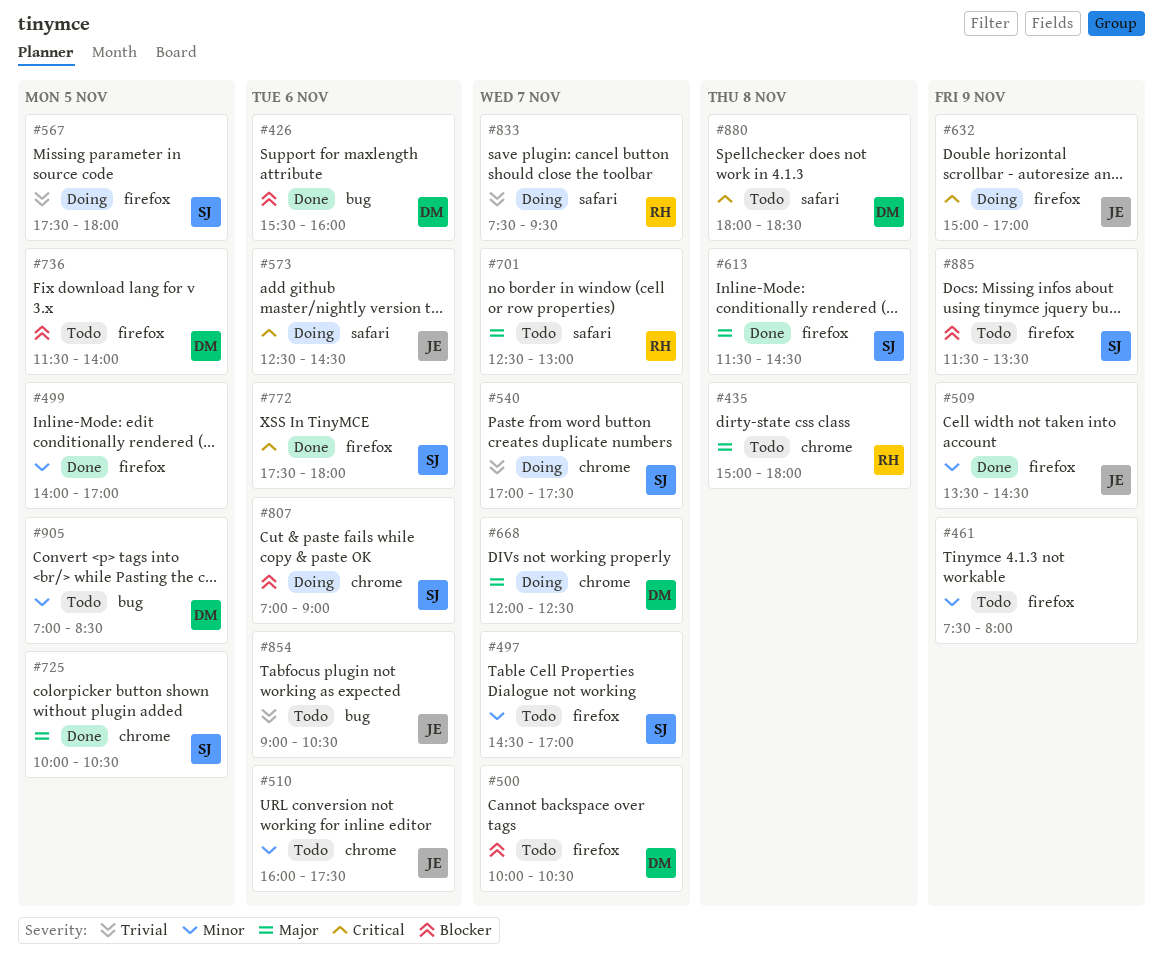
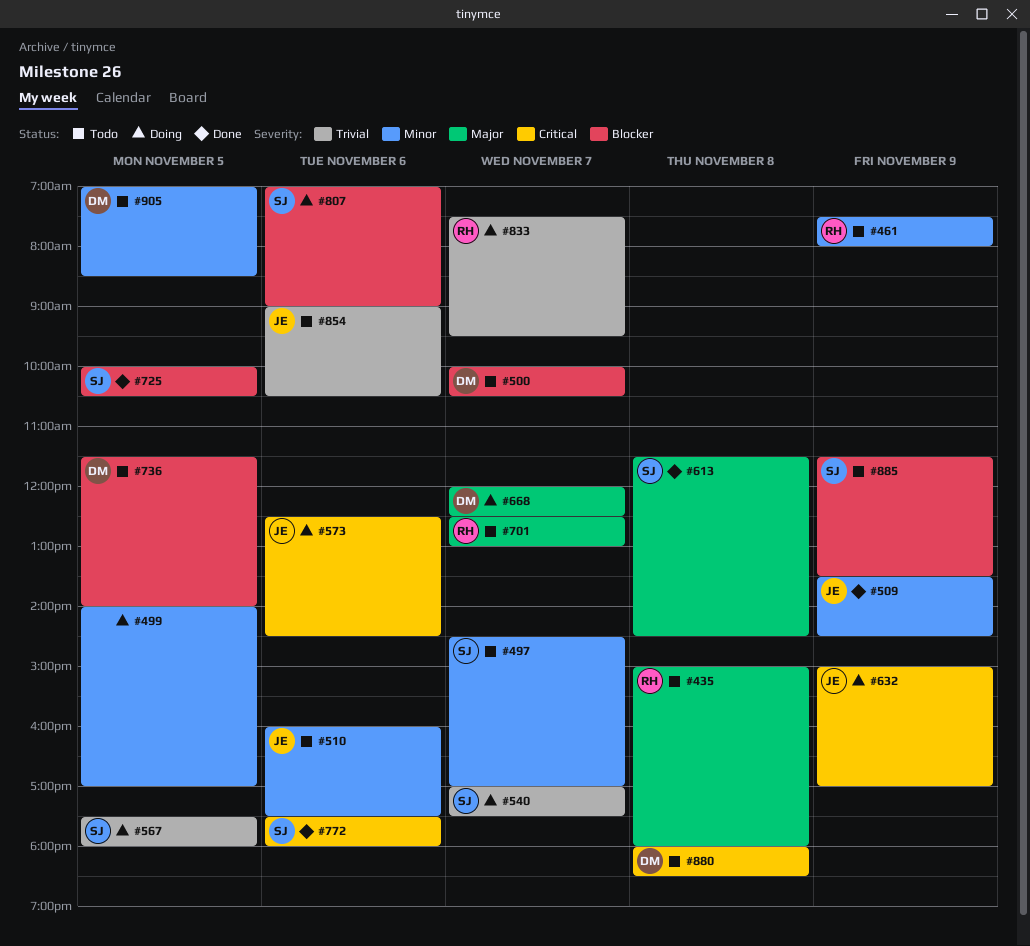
#426: present -> none
#461, owner: none -> RH
#499, status: Done -> Doing
#725, priority: Major -> Blocker

